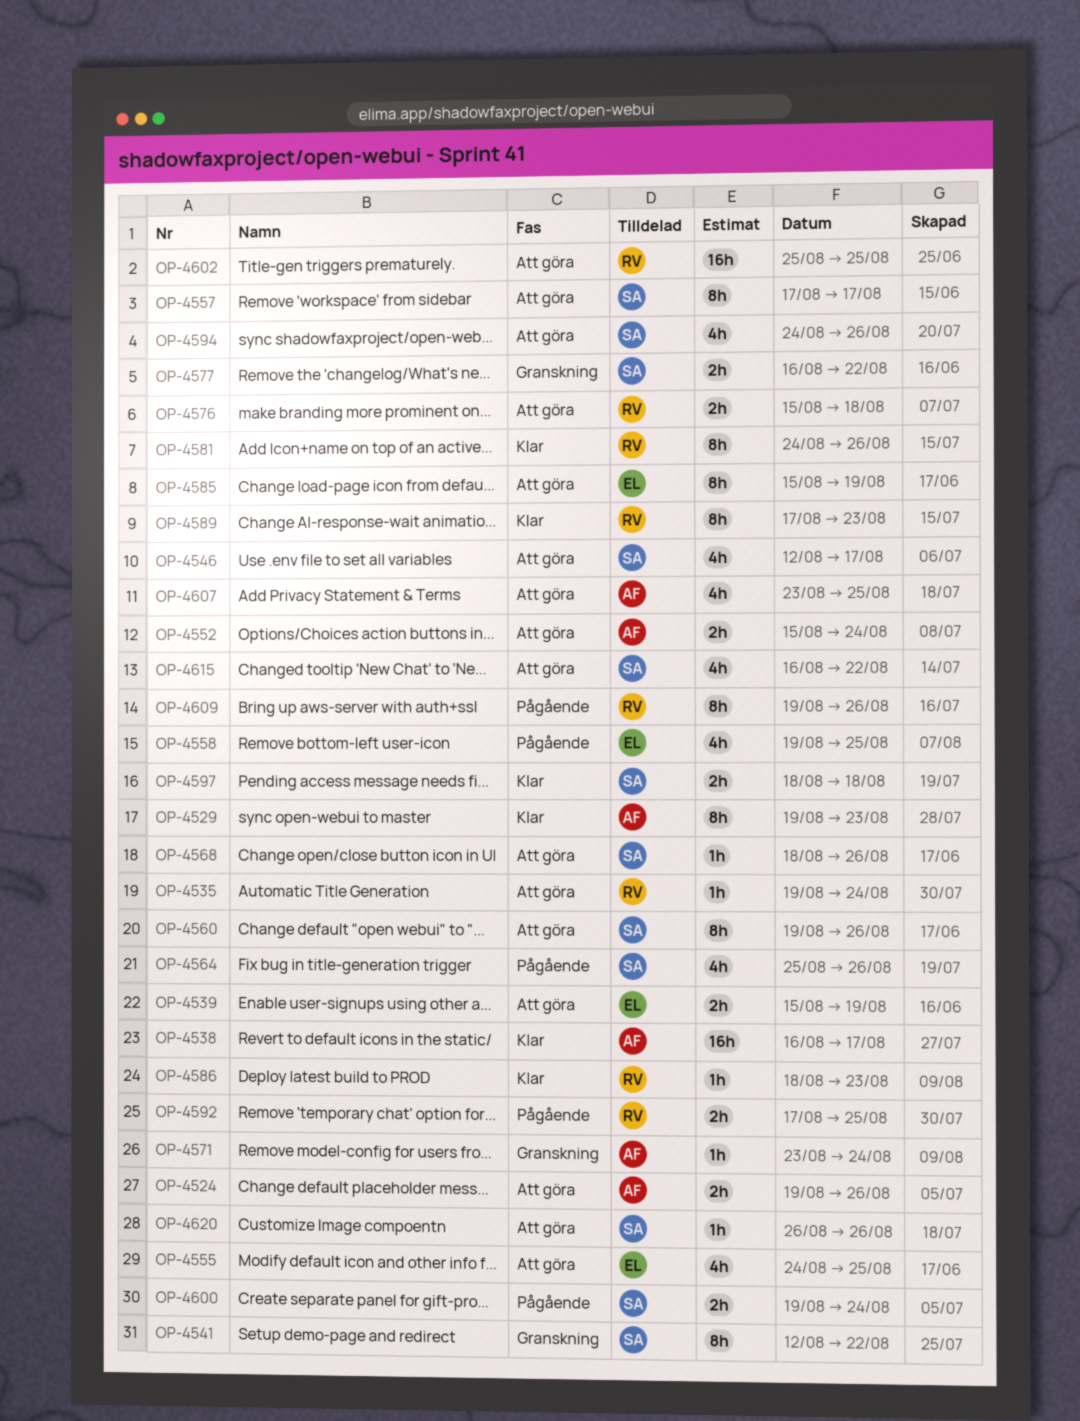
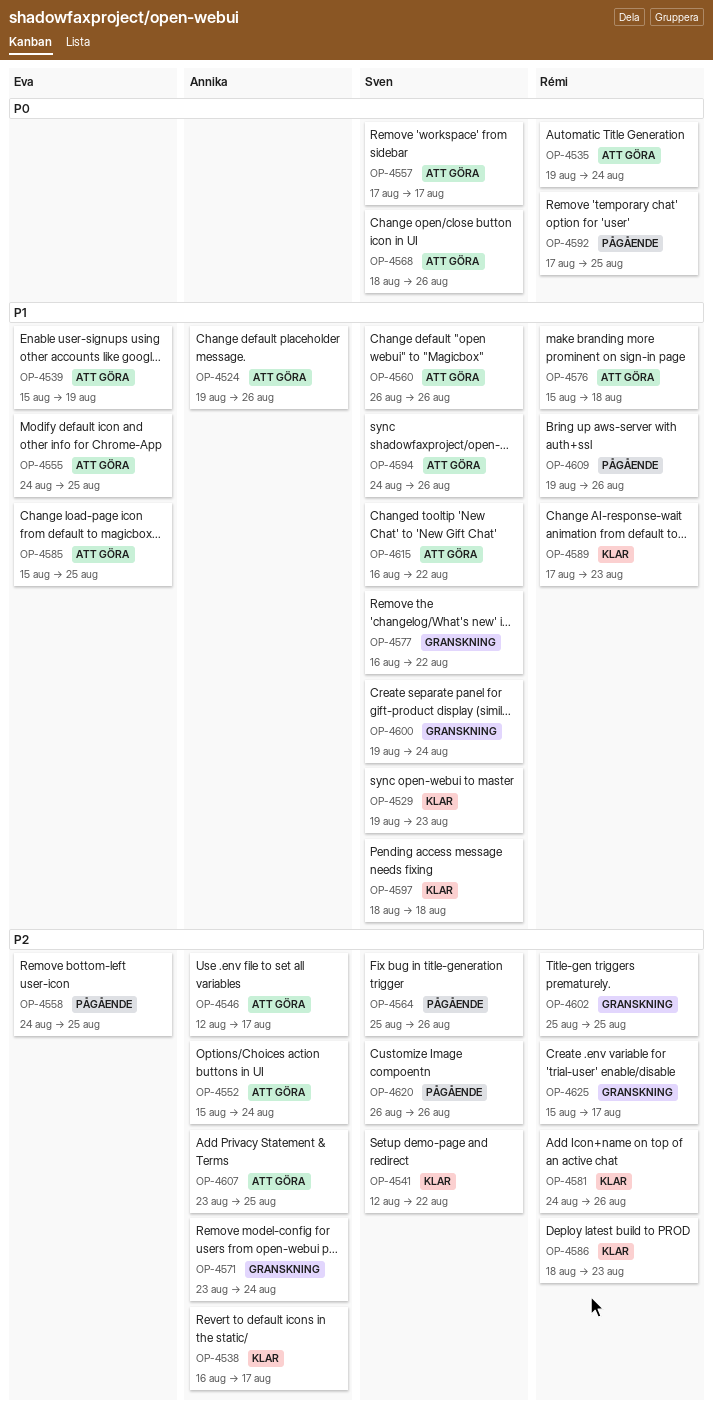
OP-4529, owner: Annika -> Sven
OP-4541, status: Granskning -> Klar
OP-4546, owner: Sven -> Annika
OP-4558, start: Aug 19 -> Aug 24
OP-4560, start: Aug 19 -> Aug 26
OP-4585, due: Aug 19 -> Aug 25
OP-4600, status: Pågående -> Granskning
OP-4602, status: Att göra -> Granskning
OP-4620, status: Att göra -> Pågående
OP-4625: none -> present

